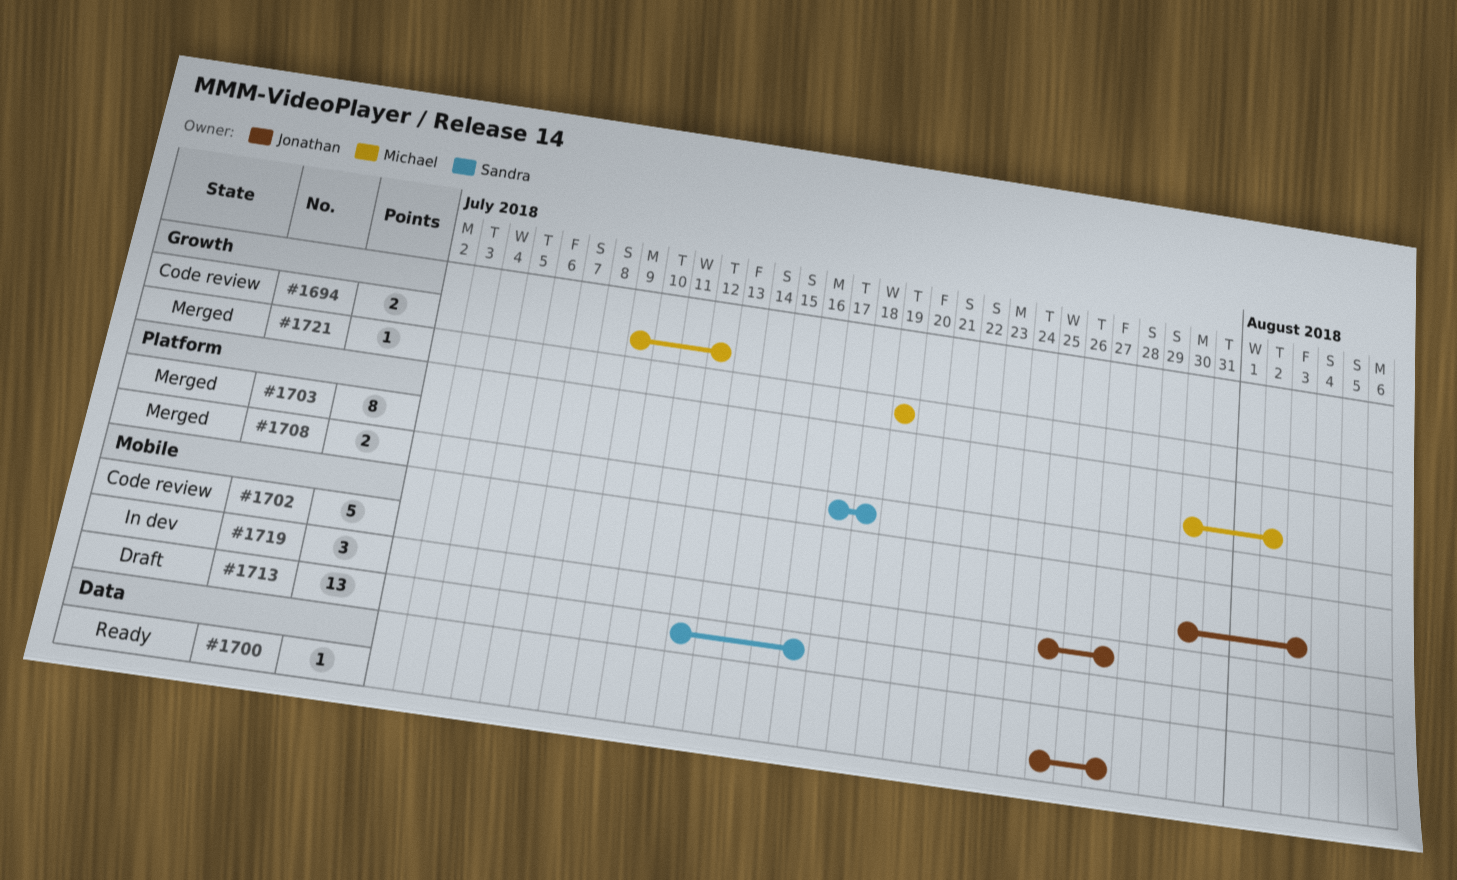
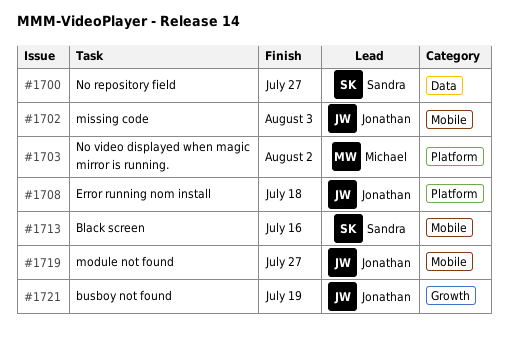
#1694: present -> none
#1700, owner: Jonathan -> Sandra
#1708, owner: Sandra -> Jonathan
#1721, owner: Michael -> Jonathan

